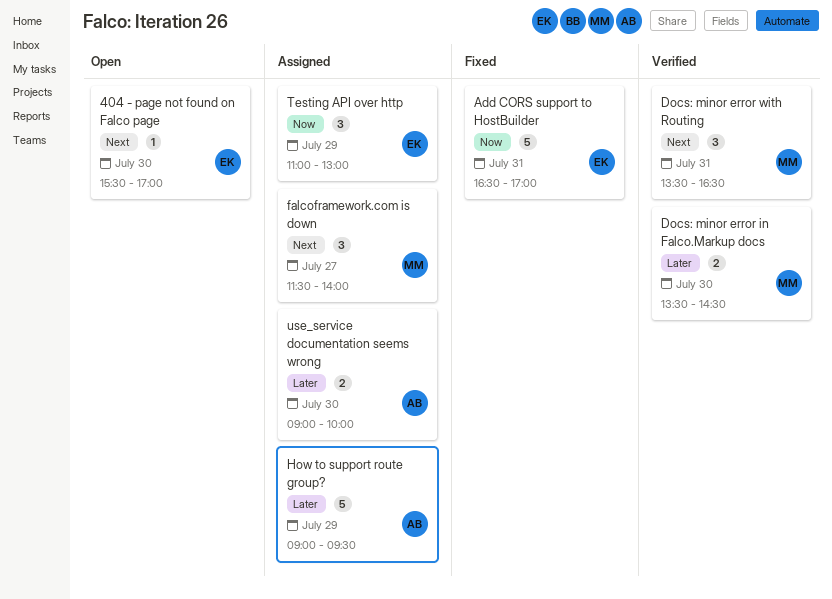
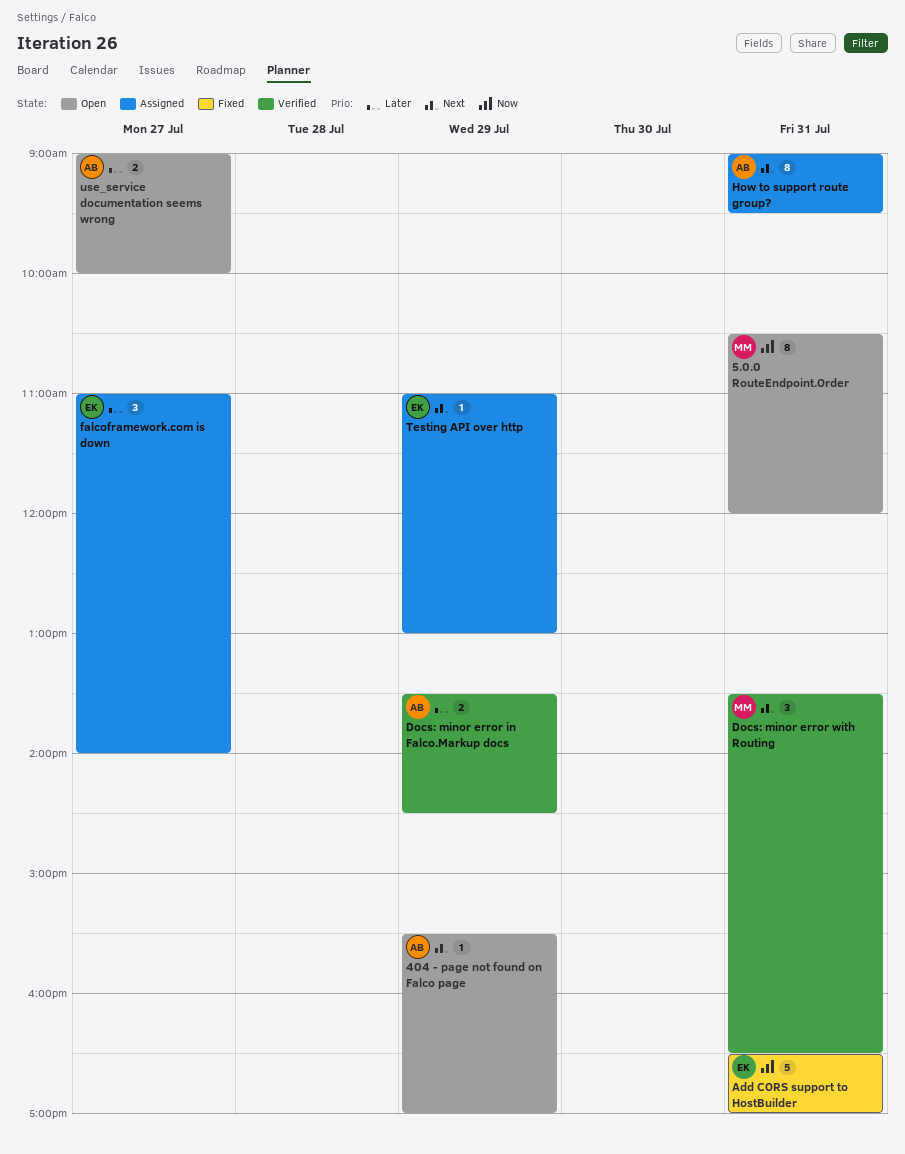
404 - page not found on Falco page, owner: EK -> AB
404 - page not found on Falco page, day: Jul 30 -> Jul 29
5.0.0 RouteEndpoint.Order: none -> present
Docs: minor error in Falco.Markup docs, owner: MM -> AB
Docs: minor error in Falco.Markup docs, day: Jul 30 -> Jul 29
falcoframework.com is down, owner: MM -> EK
falcoframework.com is down, priority: Next -> Later
falcoframework.com is down, begins: 11:30 -> 11:00
How to support route group?, priority: Later -> Next
How to support route group?, estimate: 5 -> 8
How to support route group?, day: Jul 29 -> Jul 31
Testing API over http, priority: Now -> Next
Testing API over http, estimate: 3 -> 1
use_service documentation seems wrong, status: Assigned -> Open
use_service documentation seems wrong, day: Jul 30 -> Jul 27

